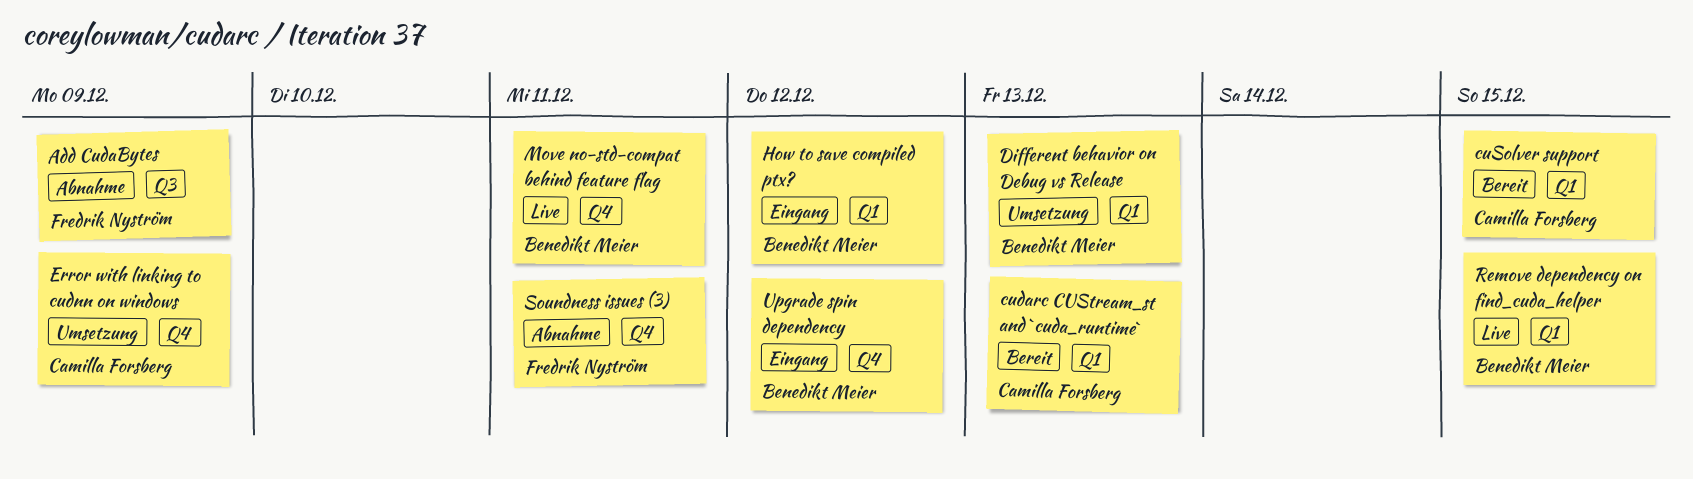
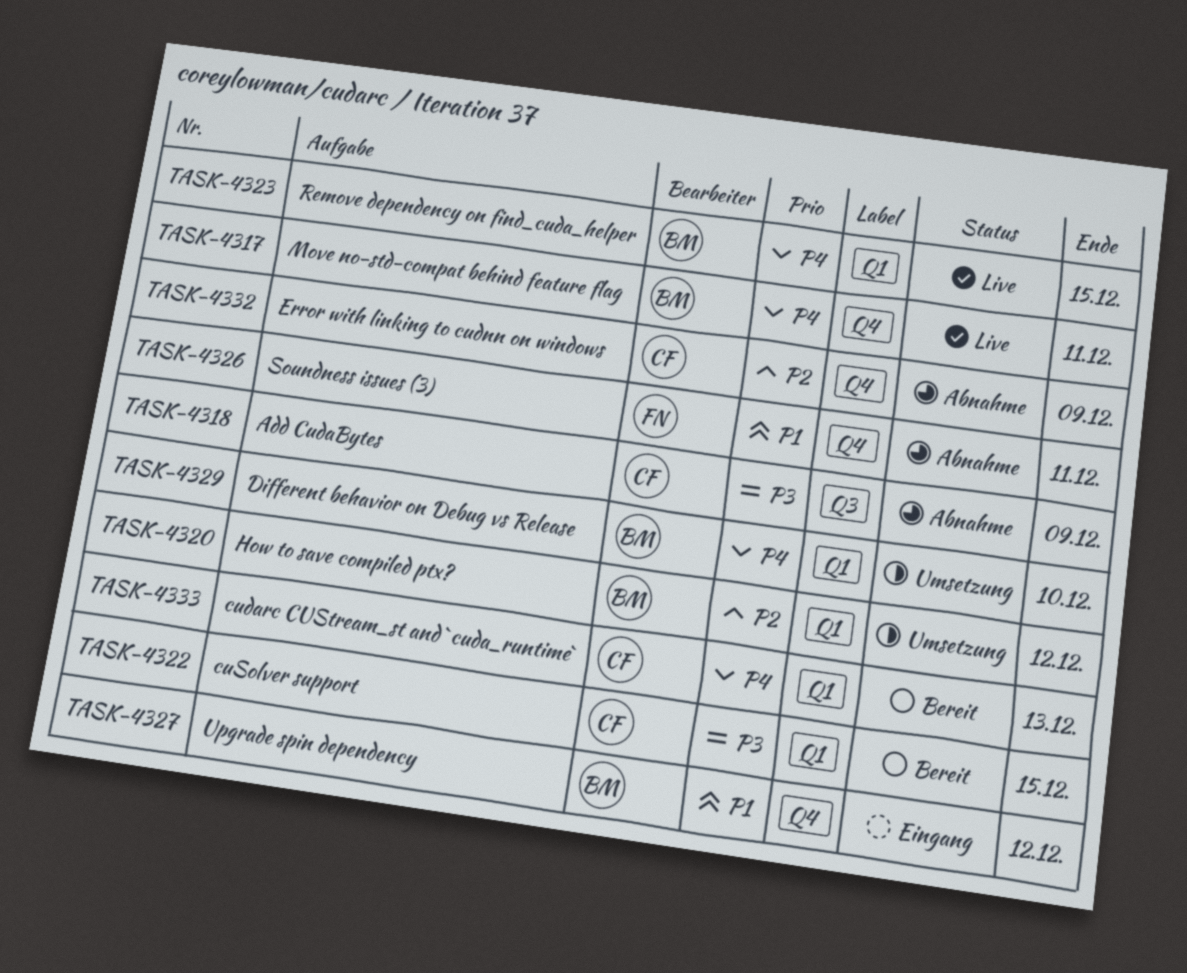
Add CudaBytes, owner: Fredrik Nyström -> Camilla Forsberg
Different behavior on Debug vs Release, due: Dec 13 -> Dec 10
Error with linking to cudnn on windows, status: Umsetzung -> Abnahme
How to save compiled ptx?, status: Eingang -> Umsetzung

